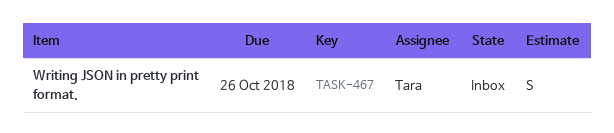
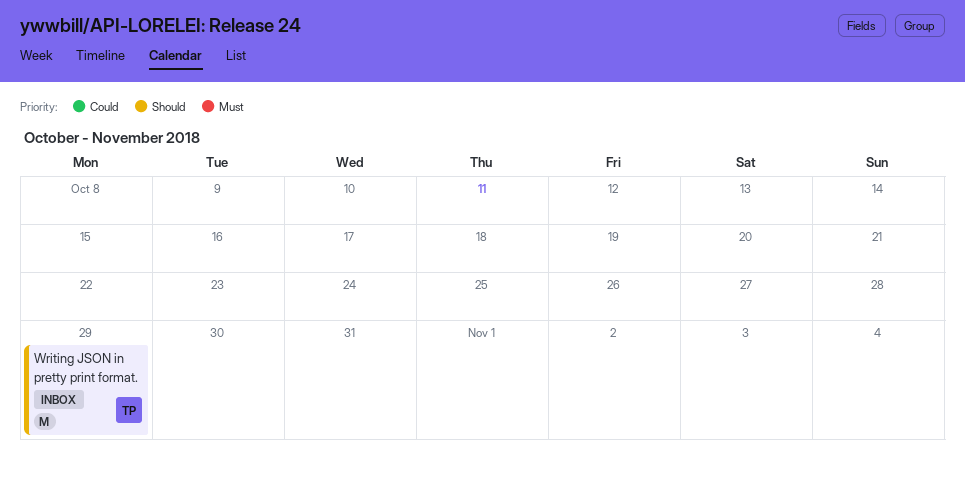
Writing JSON in pretty print format., estimate: S -> M
Writing JSON in pretty print format., due: Oct 26 -> Oct 29

